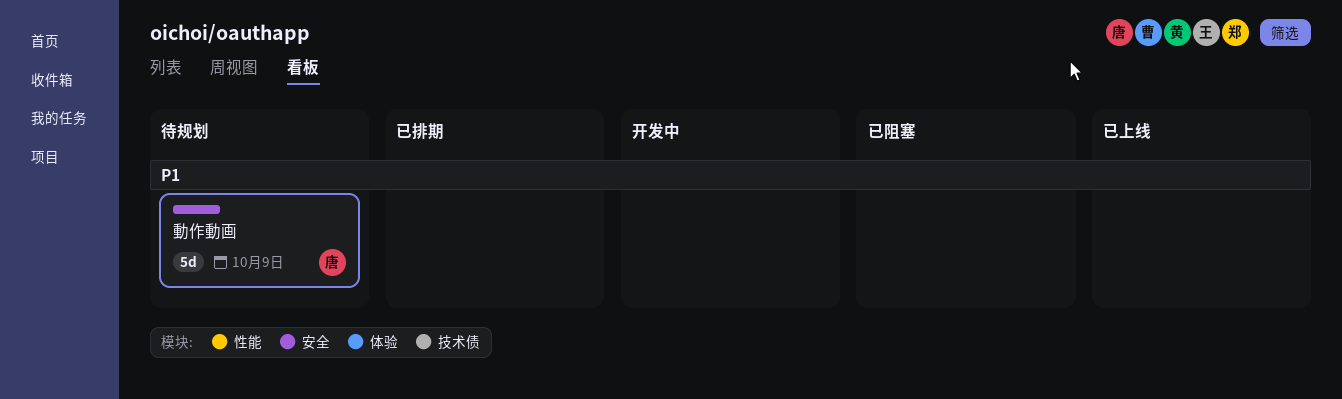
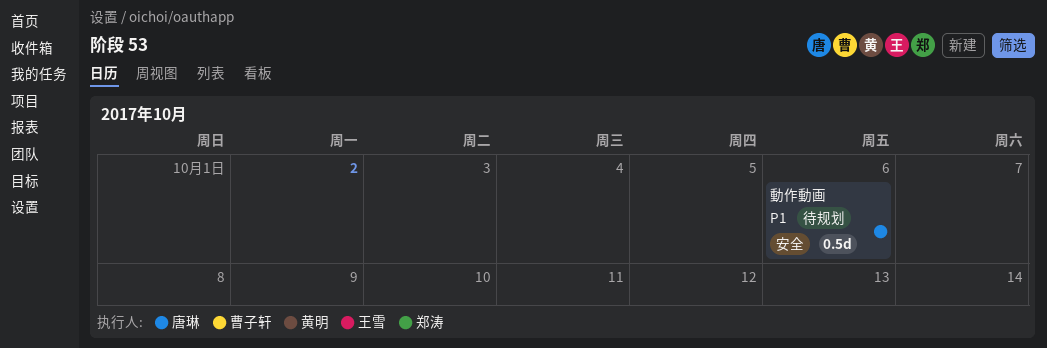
動作動画, estimate: 5d -> 0.5d
動作動画, due: Oct 9 -> Oct 6

